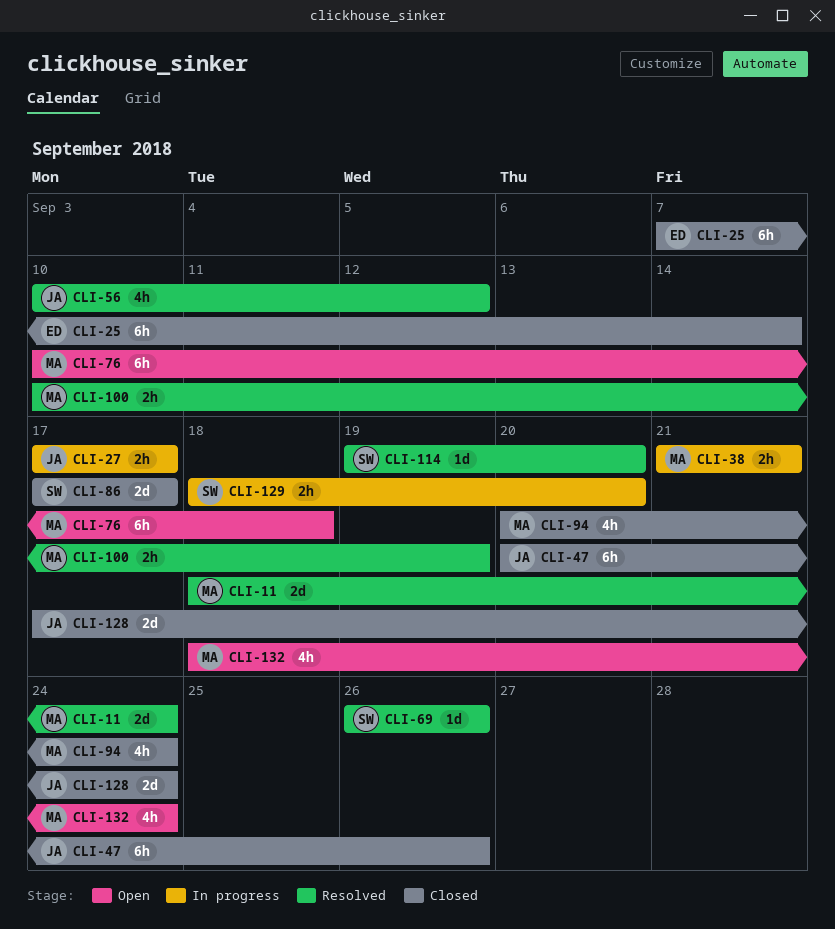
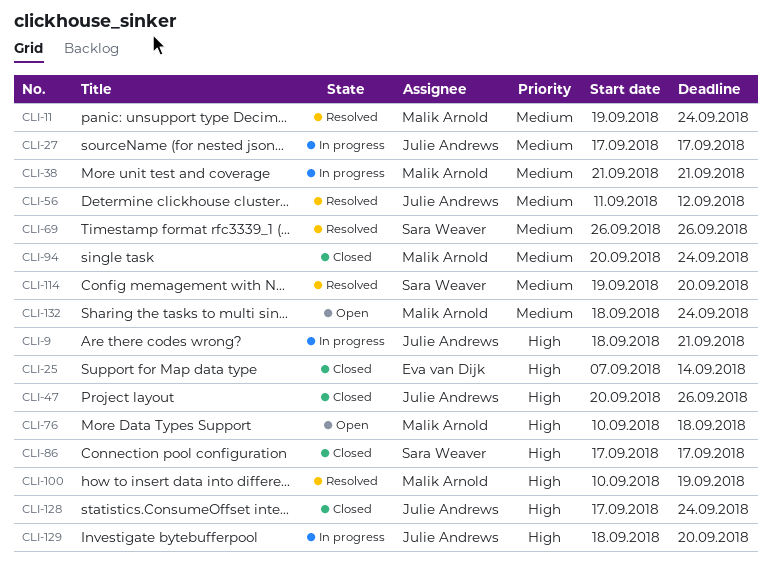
CLI-9: none -> present
CLI-11, start: Sep 18 -> Sep 19
CLI-56, start: Sep 10 -> Sep 11
CLI-129, owner: Sara Weaver -> Julie Andrews

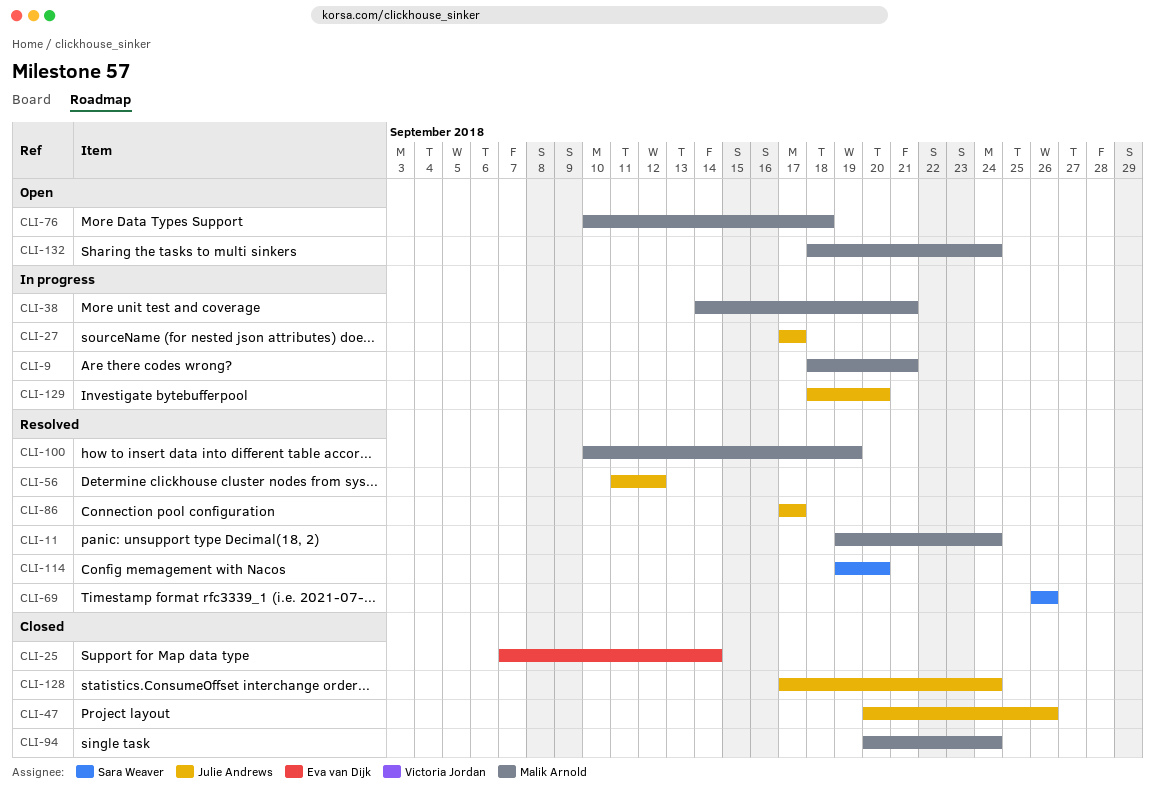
CLI-9, owner: Julie Andrews -> Malik Arnold
CLI-38, start: Sep 21 -> Sep 14
CLI-86, status: Closed -> Resolved
CLI-86, owner: Sara Weaver -> Julie Andrews

